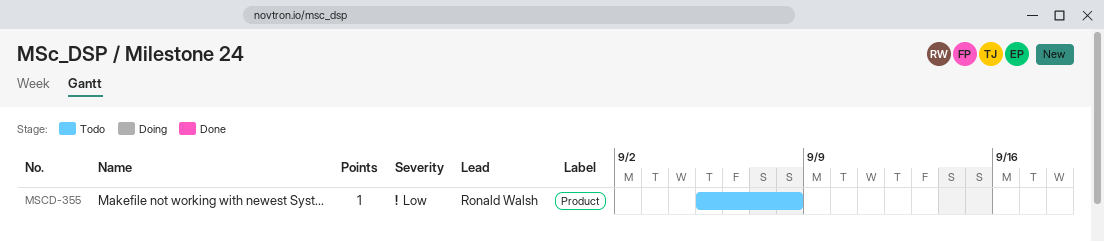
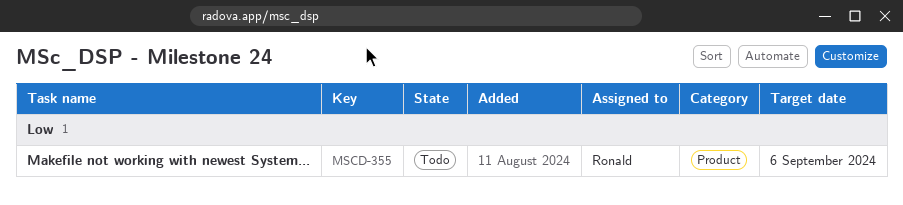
MSCD-355, due: Sep 8 -> Sep 6

